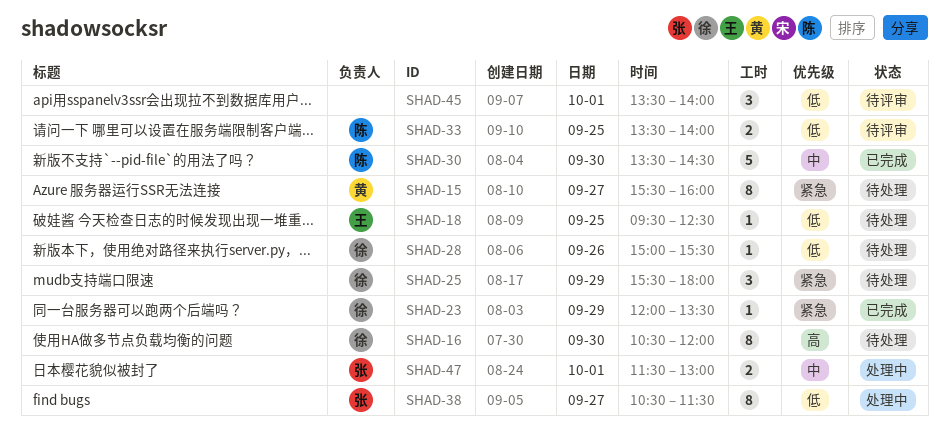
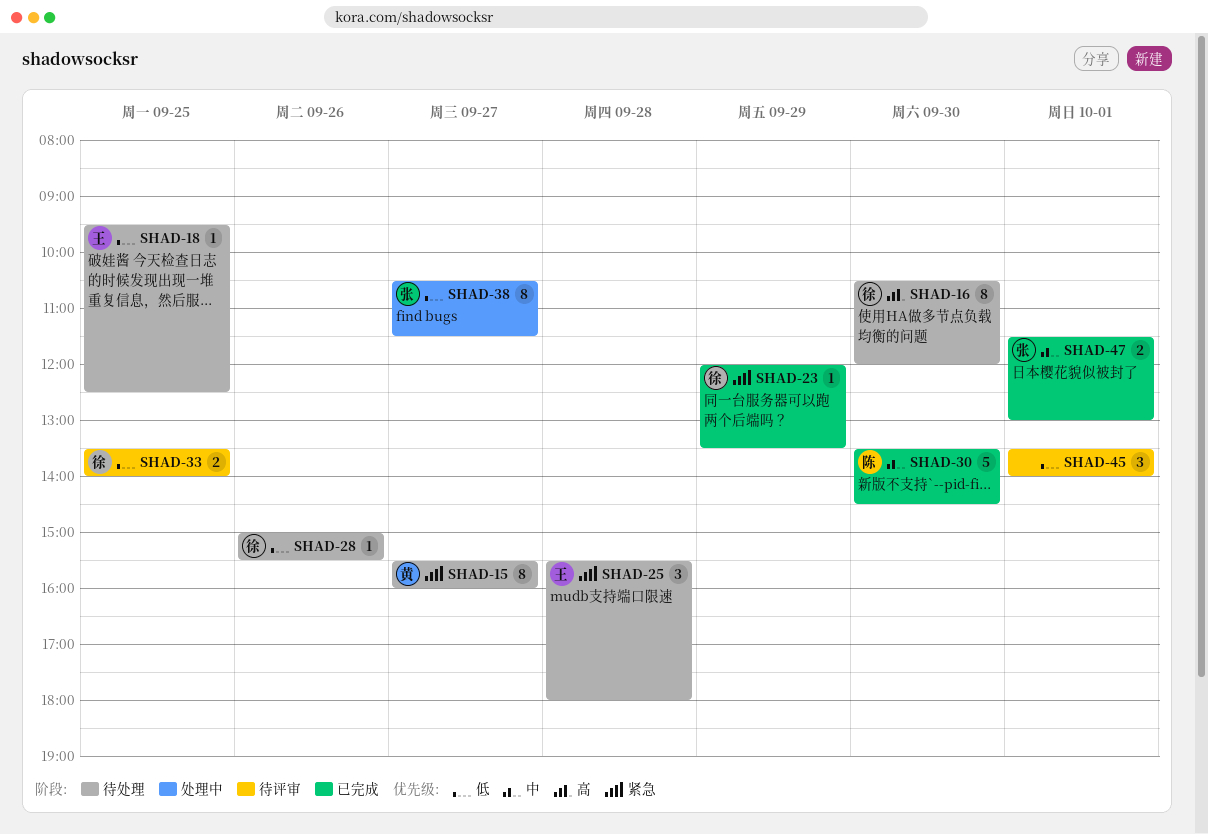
SHAD-25, owner: 徐 -> 王
SHAD-25, day: Sep 29 -> Sep 28
SHAD-33, owner: 陈 -> 徐
SHAD-47, status: 处理中 -> 已完成

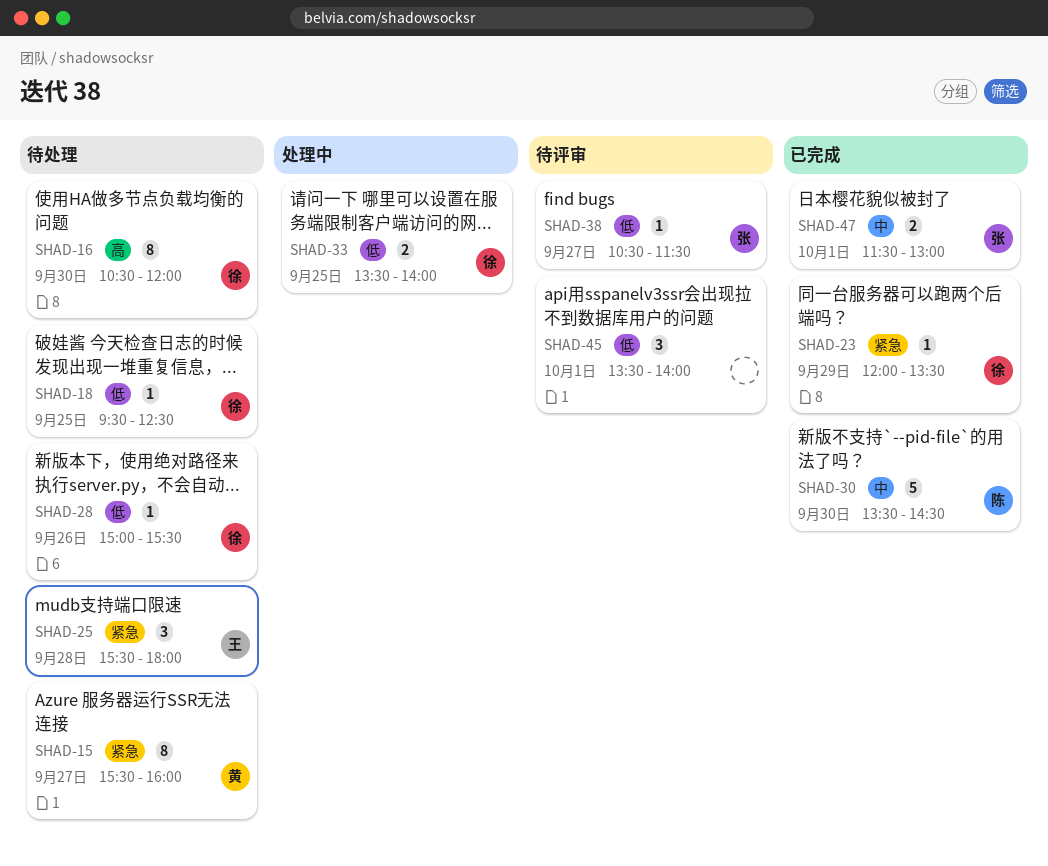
SHAD-18, owner: 王 -> 徐
SHAD-33, status: 待评审 -> 处理中
SHAD-38, status: 处理中 -> 待评审
SHAD-38, estimate: 8 -> 1

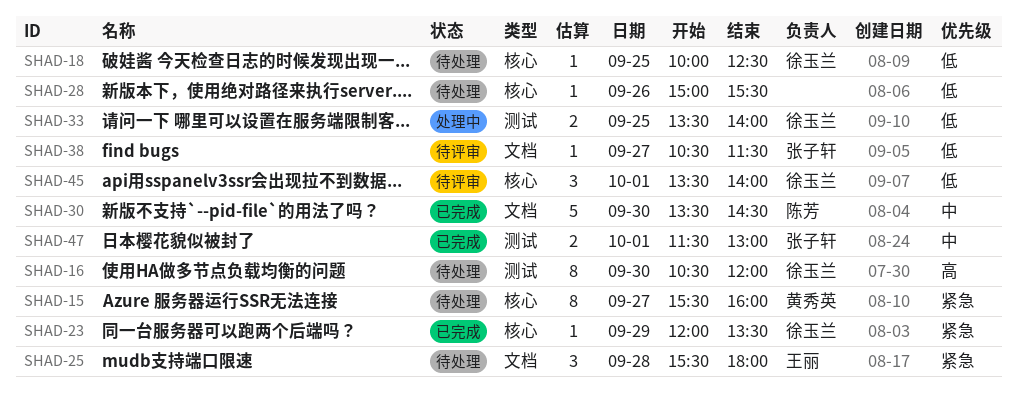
SHAD-18, begins: 09:30 -> 10:00
SHAD-28, owner: 徐玉兰 -> none
SHAD-45, owner: none -> 徐玉兰

